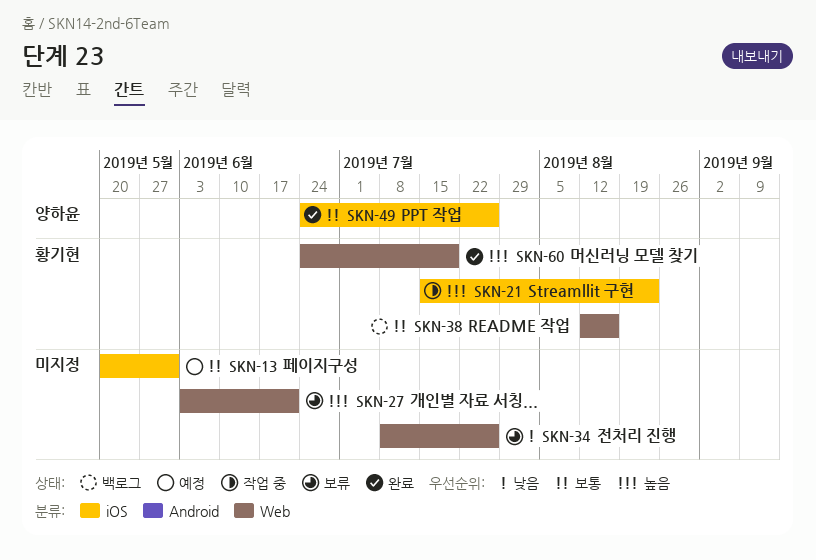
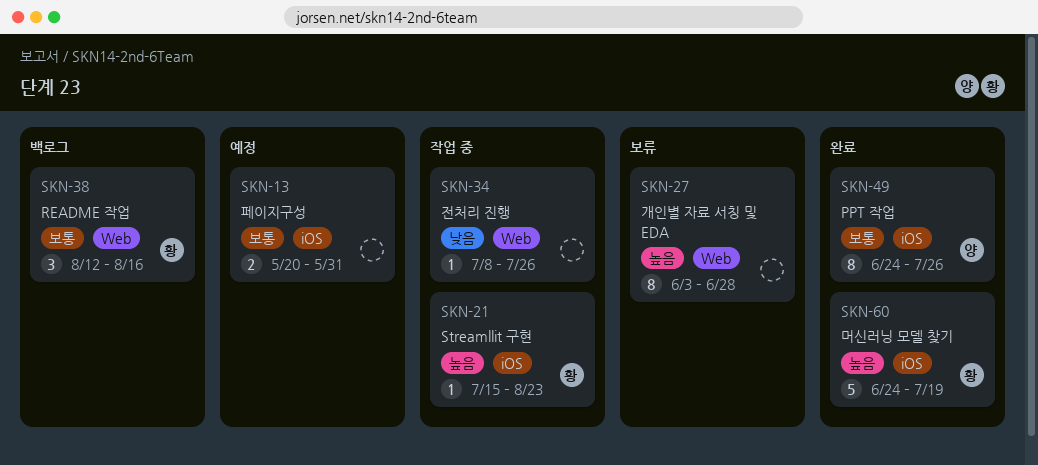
SKN-27, due: Jun 21 -> Jun 28
SKN-34, status: 보류 -> 작업 중
SKN-60, label: Web -> iOS

